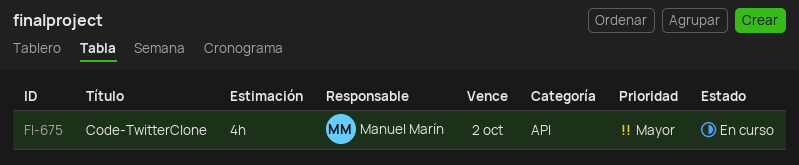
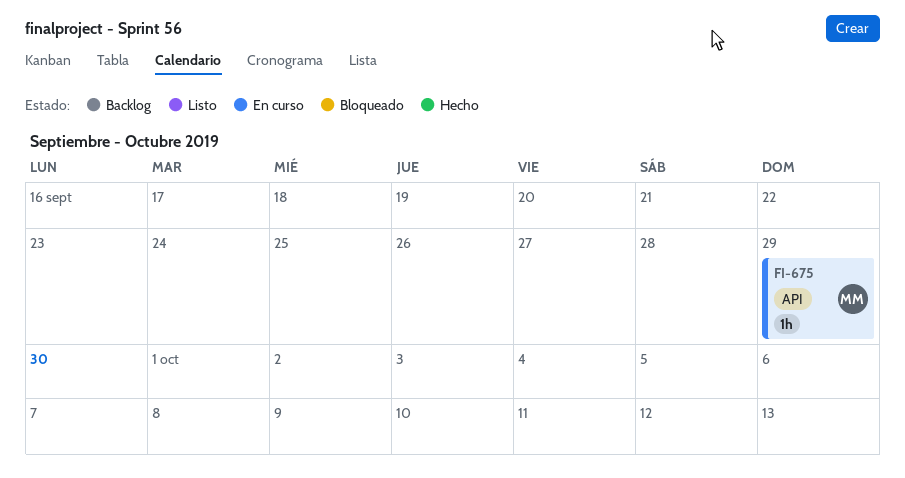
FI-675, estimate: 4h -> 1h
FI-675, due: Oct 2 -> Sep 29

